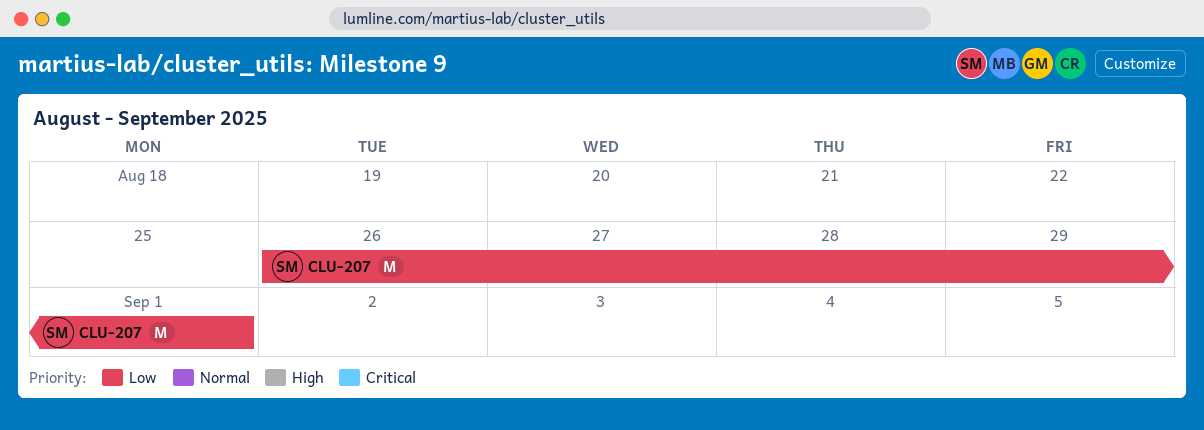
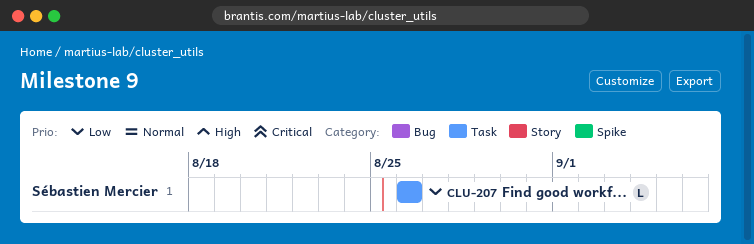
CLU-207, estimate: M -> L
CLU-207, due: Sep 1 -> Aug 26

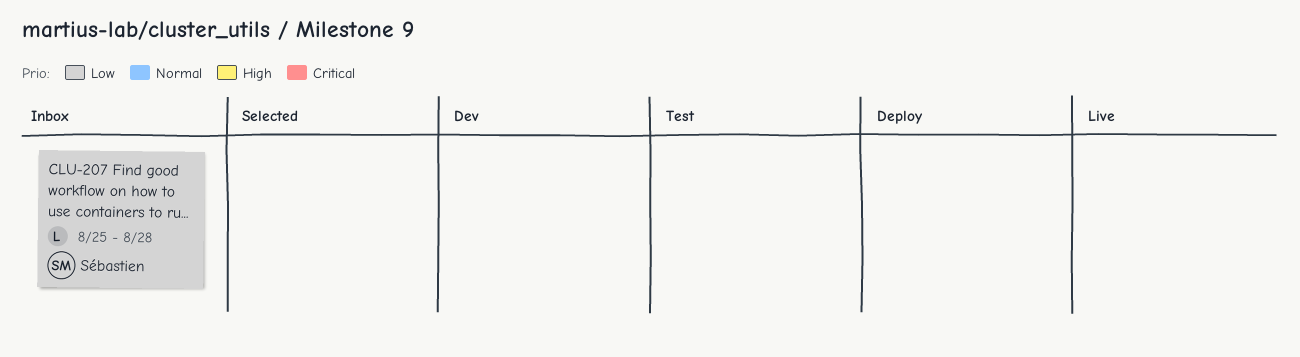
CLU-207, start: Aug 26 -> Aug 25
CLU-207, due: Aug 26 -> Aug 28

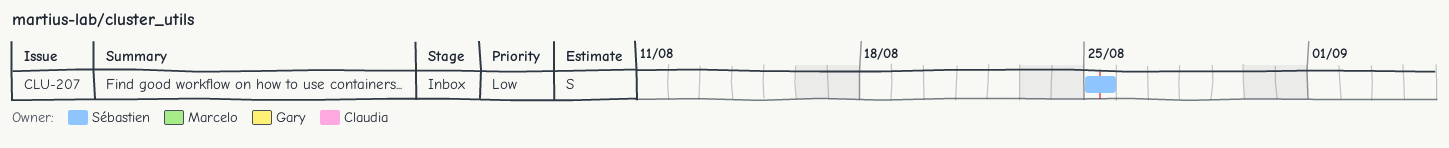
CLU-207, estimate: L -> S
CLU-207, due: Aug 28 -> Aug 25

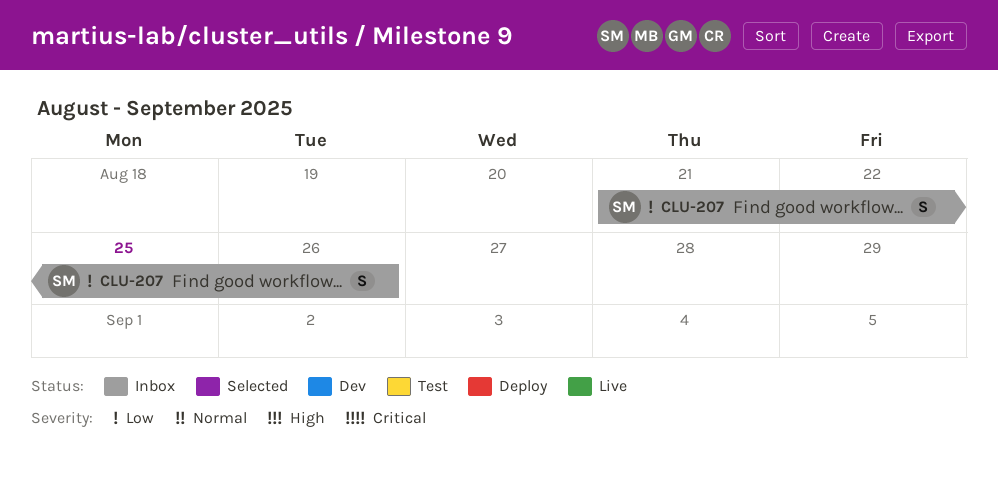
CLU-207, start: Aug 25 -> Aug 21
CLU-207, due: Aug 25 -> Aug 26

